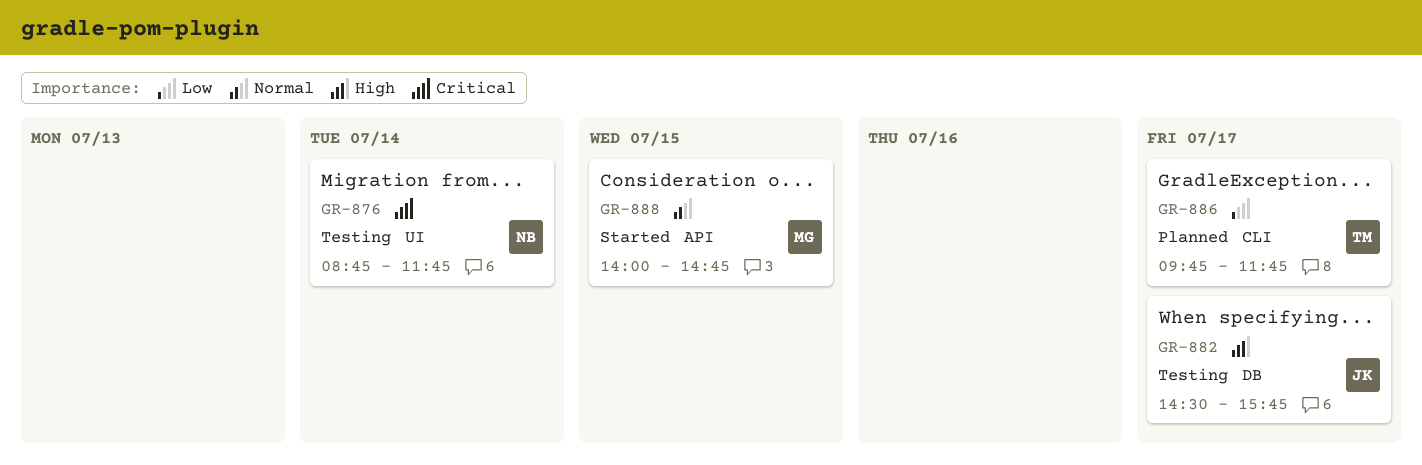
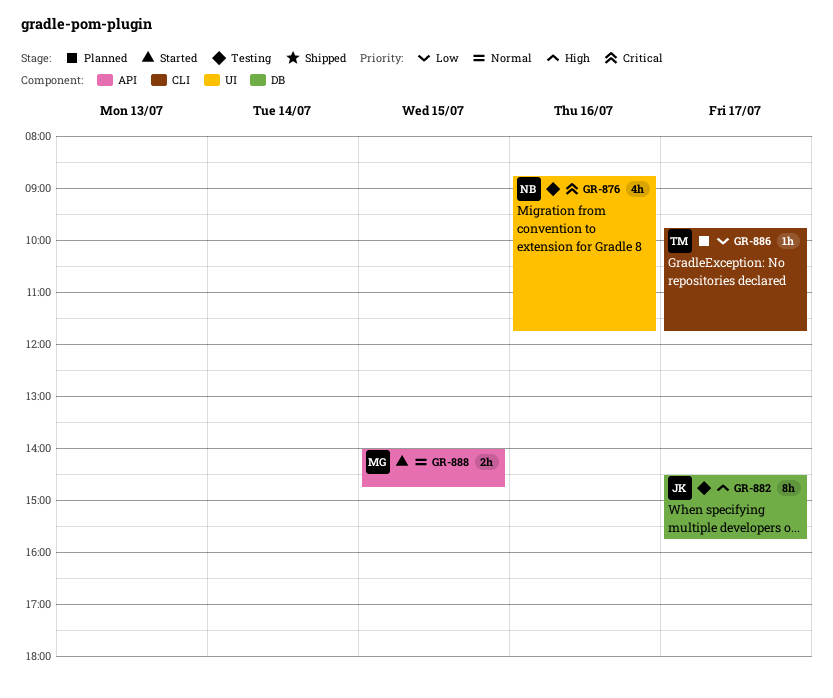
GR-876, day: Jul 14 -> Jul 16

